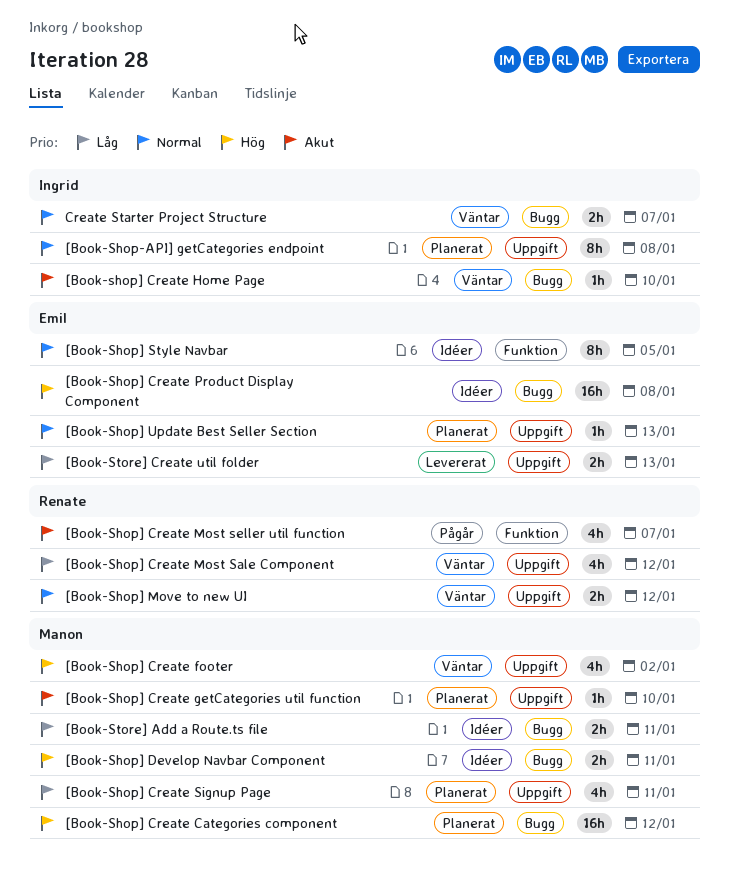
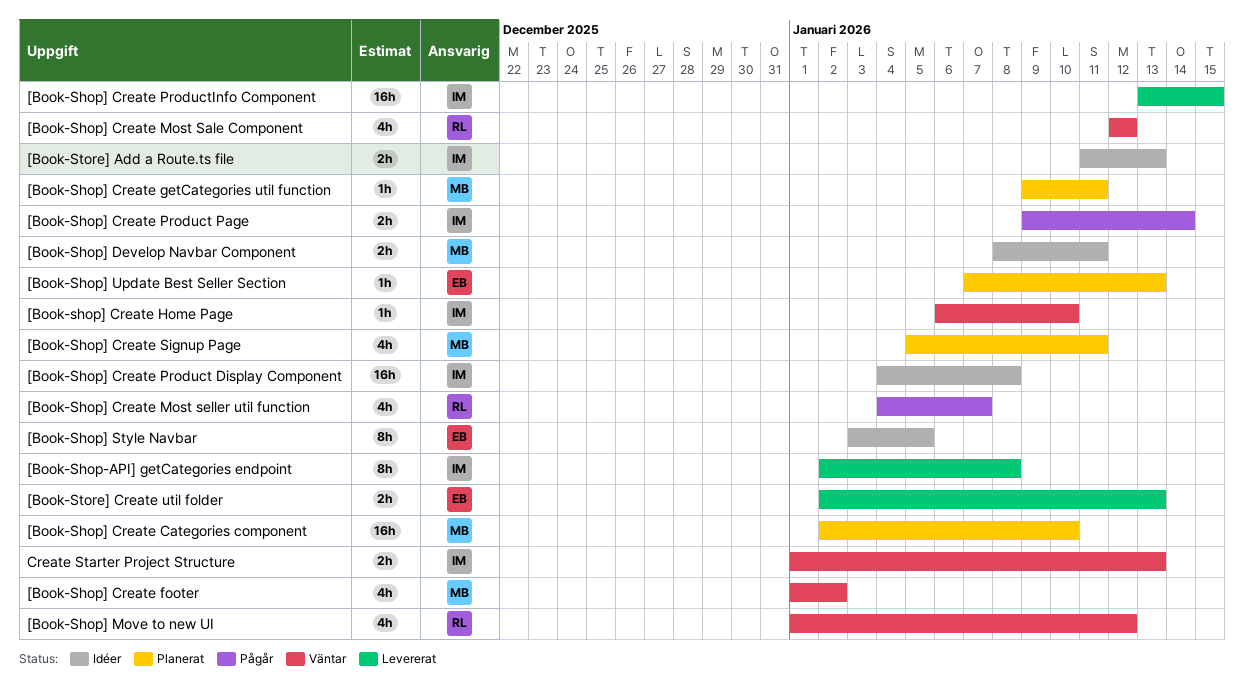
[Book-Shop-API] getCategories endpoint, status: Planerat -> Levererat
[Book-Shop] Create Categories component, due: Jan 12 -> Jan 10
[Book-Shop] Create getCategories util function, due: Jan 10 -> Jan 11
[Book-Shop] Create Product Display Component, owner: Emil -> Ingrid
[Book-Shop] Create Product Page: none -> present
[Book-Shop] Create ProductInfo Component: none -> present
[Book-Shop] Move to new UI, estimate: 2h -> 4h
[Book-Store] Add a Route.ts file, owner: Manon -> Ingrid
[Book-Store] Add a Route.ts file, due: Jan 11 -> Jan 13
Create Starter Project Structure, due: Jan 7 -> Jan 13

